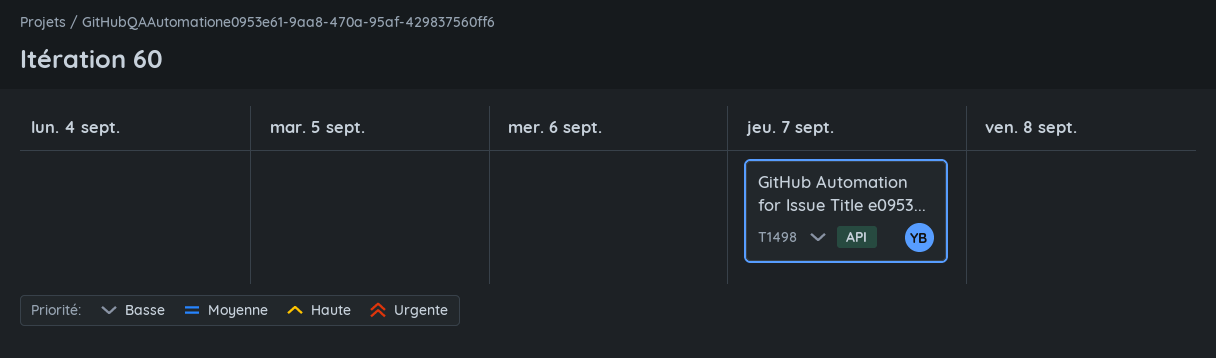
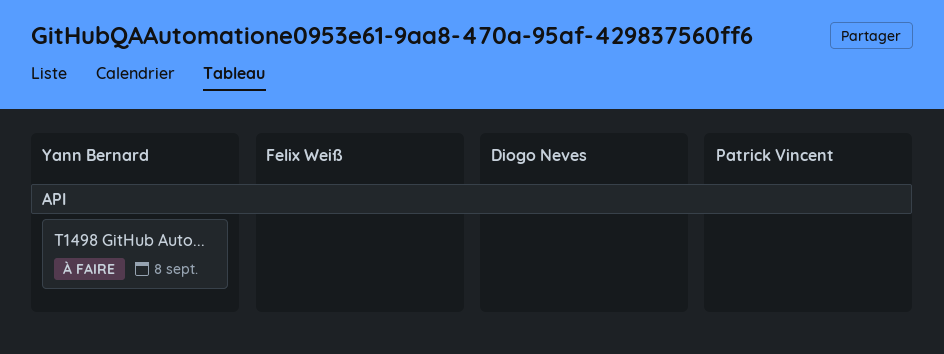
T1498, due: Sep 7 -> Sep 8

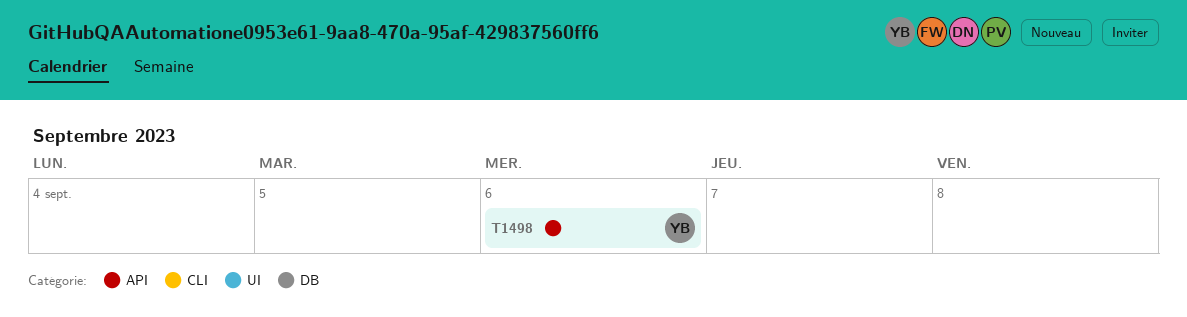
T1498, due: Sep 8 -> Sep 6

